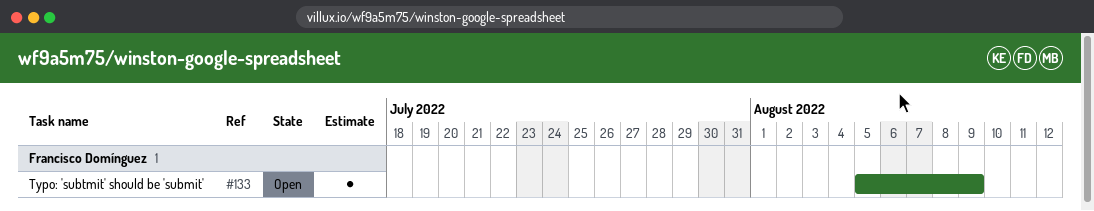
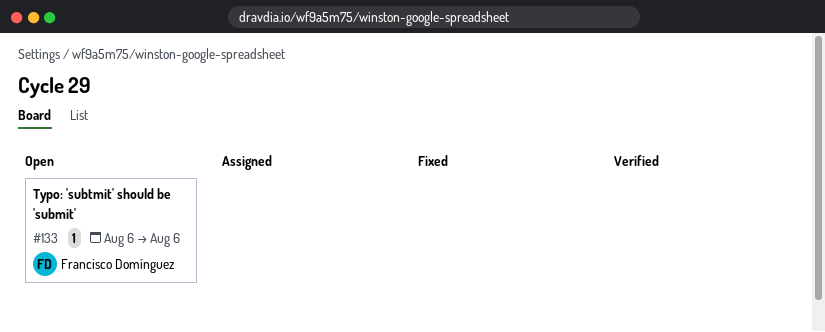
#133, start: Aug 5 -> Aug 6
#133, due: Aug 9 -> Aug 6

